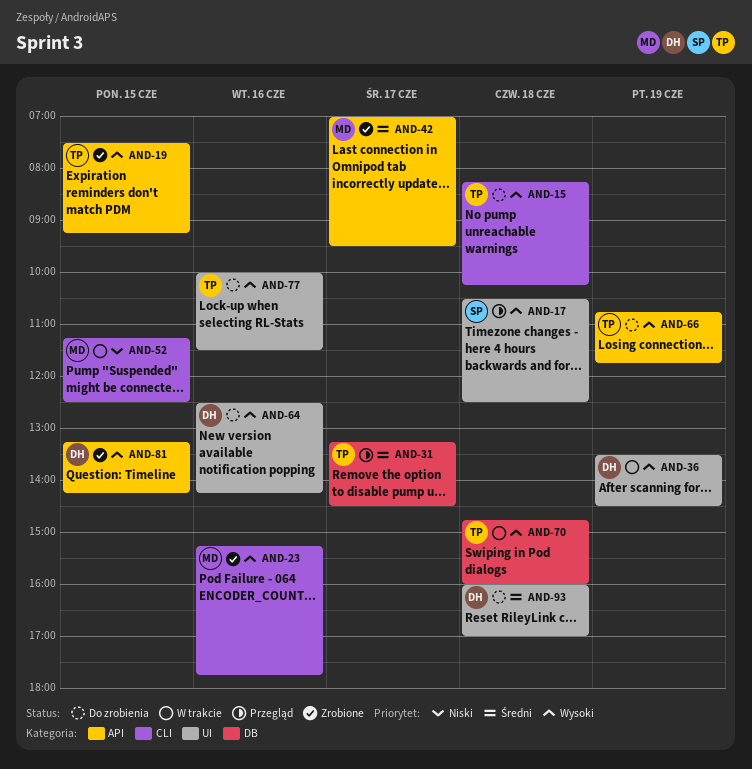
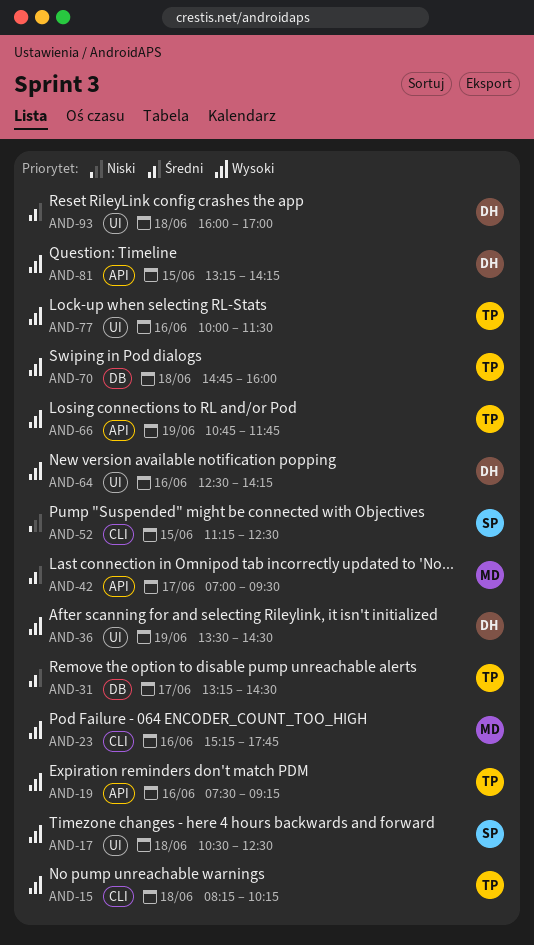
AND-19, day: Jun 15 -> Jun 16
AND-52, owner: MD -> SP

